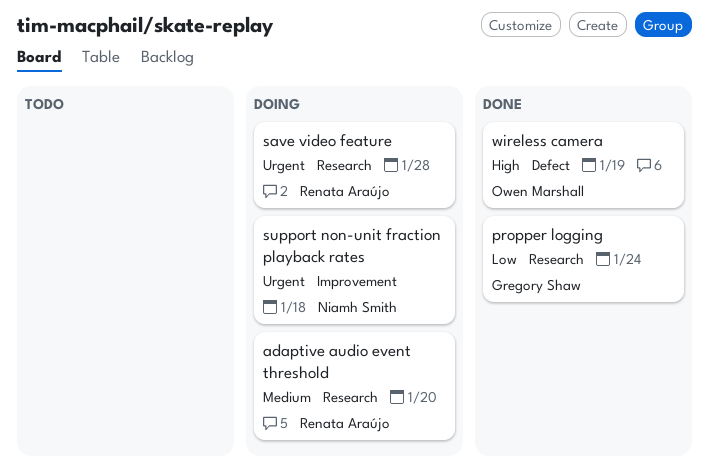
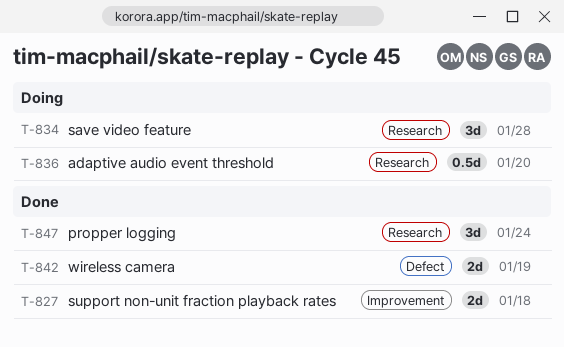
support non-unit fraction playback rates, status: Doing -> Done

